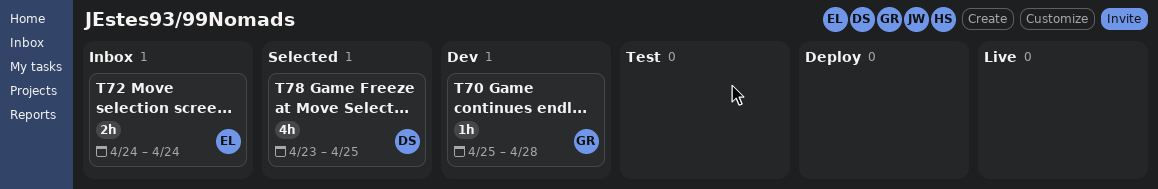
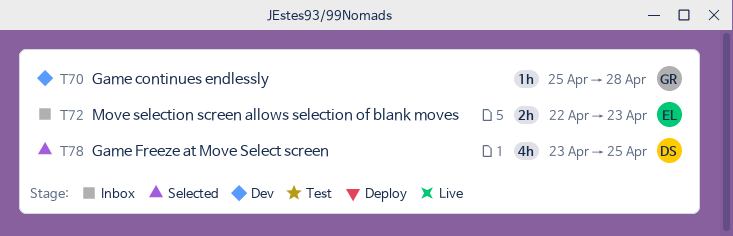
T72, start: Apr 24 -> Apr 22
T72, due: Apr 24 -> Apr 23

